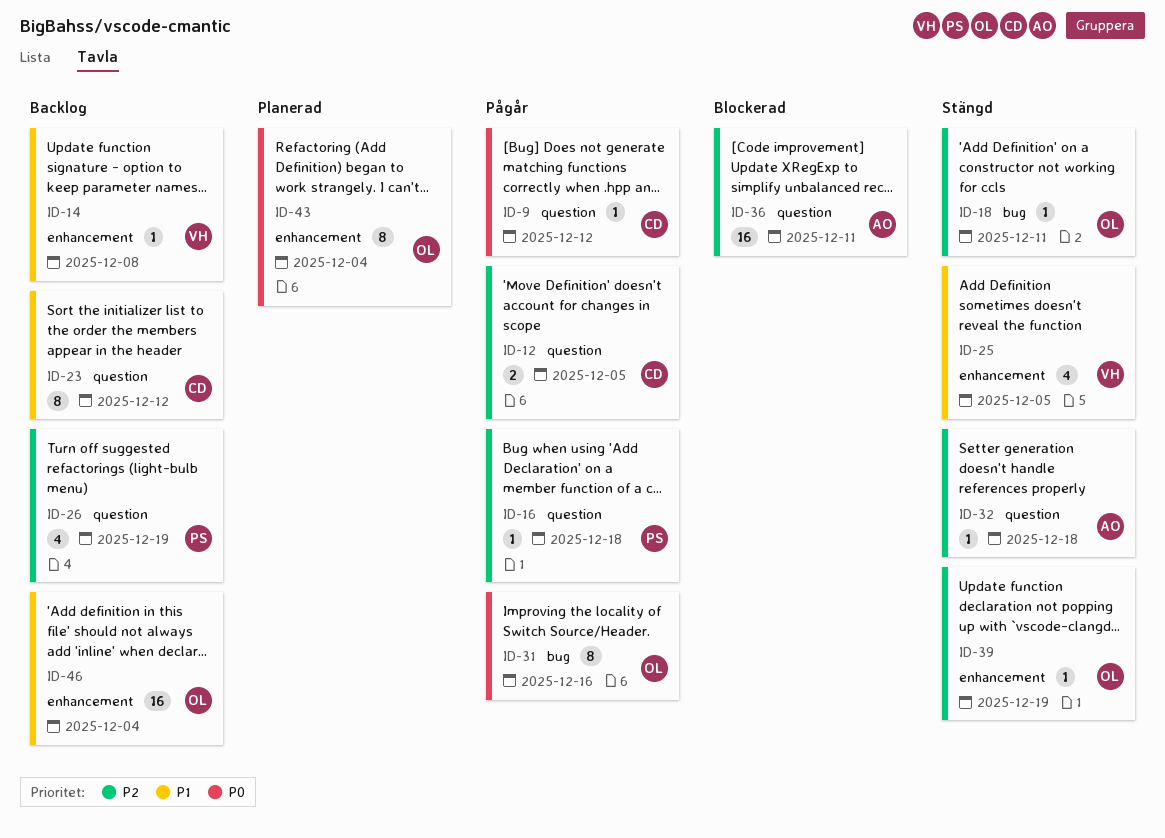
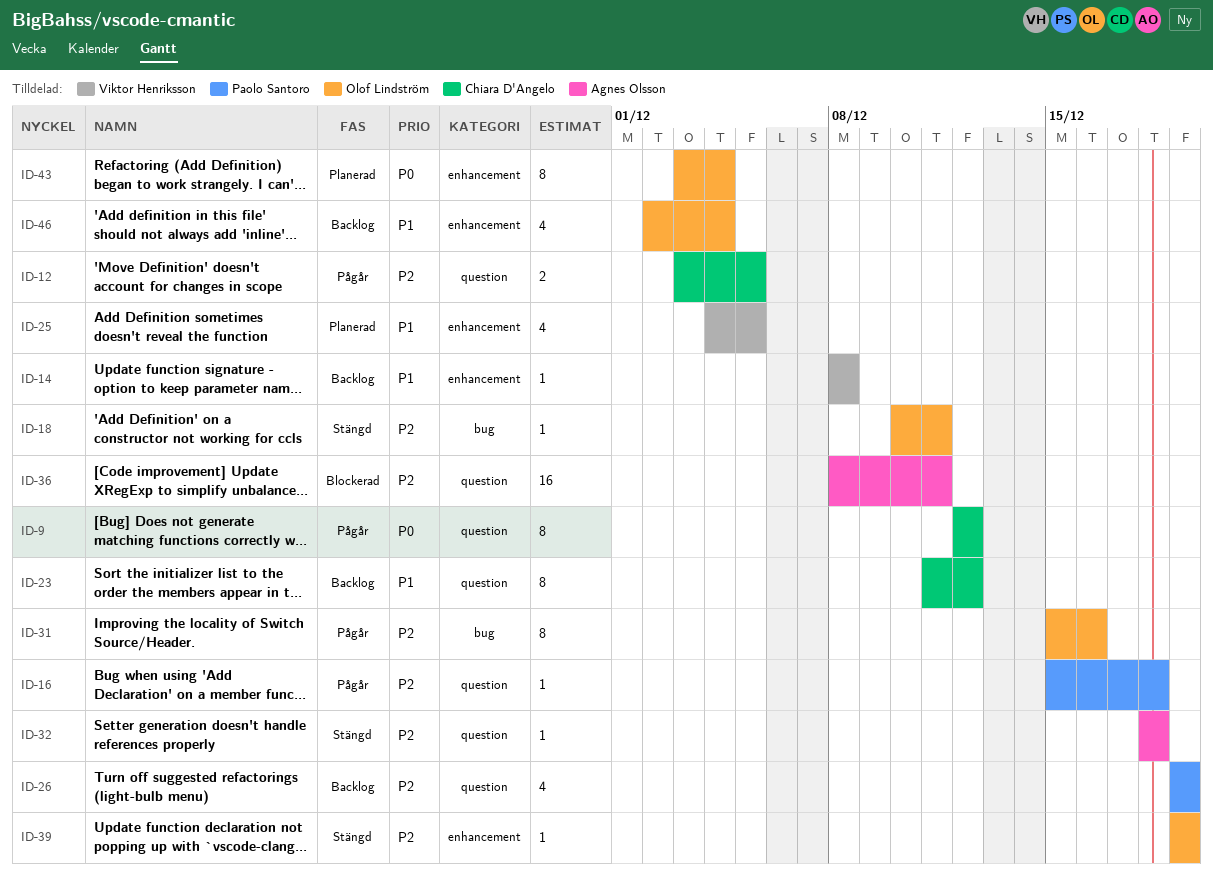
ID-9, estimate: 1 -> 8
ID-25, status: Stängd -> Planerad
ID-31, priority: P0 -> P2
ID-46, estimate: 16 -> 4

